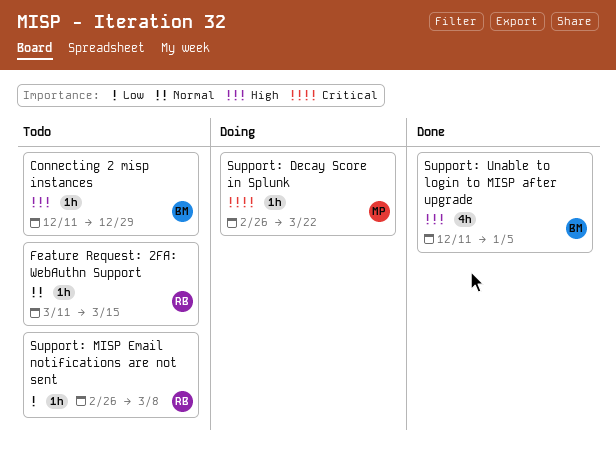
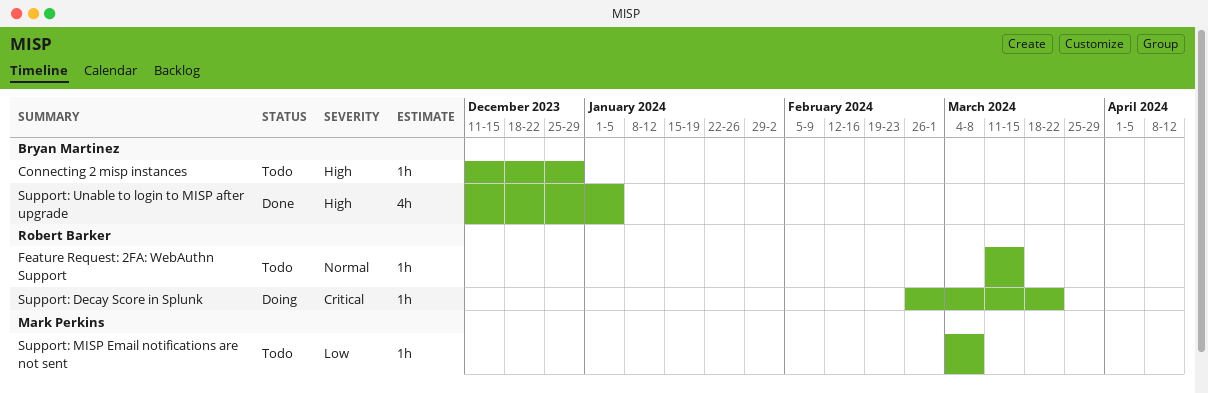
Support: Decay Score in Splunk, owner: Mark Perkins -> Robert Barker
Support: MISP Email notifications are not sent, owner: Robert Barker -> Mark Perkins
Support: MISP Email notifications are not sent, start: Feb 26 -> Mar 4

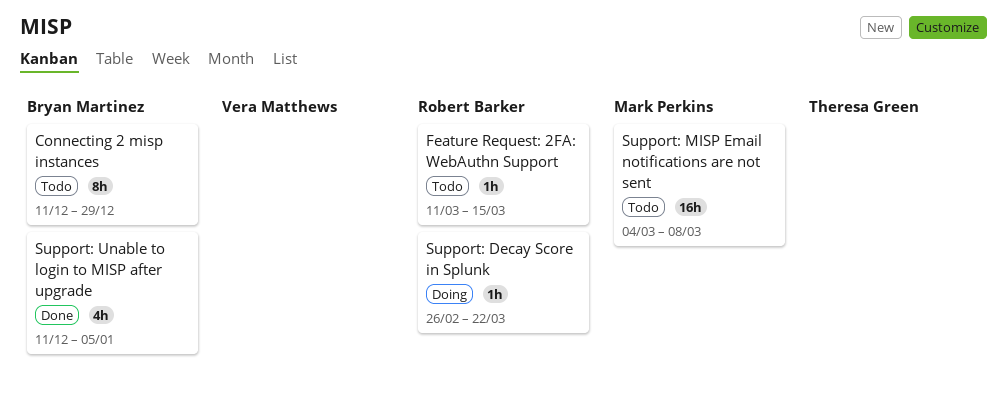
Connecting 2 misp instances, estimate: 1h -> 8h
Support: MISP Email notifications are not sent, estimate: 1h -> 16h

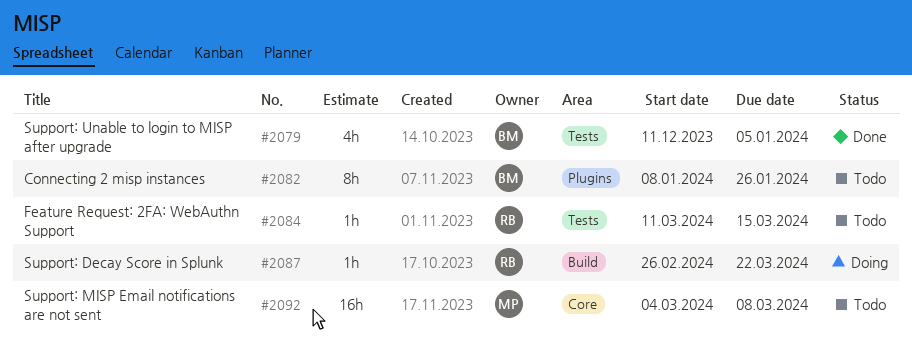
Connecting 2 misp instances, start: Dec 11 -> Jan 8
Connecting 2 misp instances, due: Dec 29 -> Jan 26

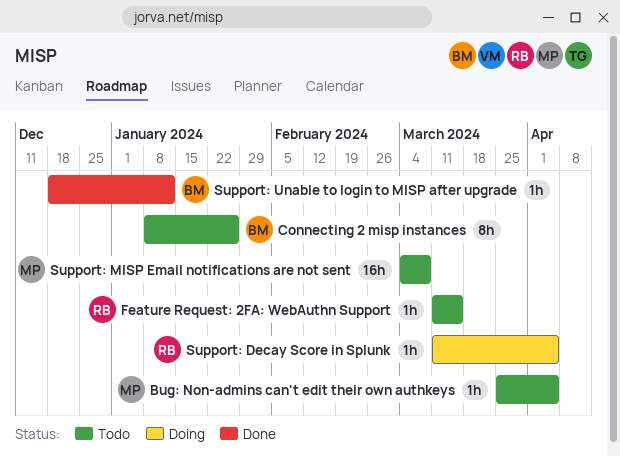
Bug: Non-admins can't edit their own authkeys: none -> present
Support: Decay Score in Splunk, start: Feb 26 -> Mar 11
Support: Decay Score in Splunk, due: Mar 22 -> Apr 5
Support: Unable to login to MISP after upgrade, estimate: 4h -> 1h
Support: Unable to login to MISP after upgrade, start: Dec 11 -> Dec 18
Support: Unable to login to MISP after upgrade, due: Jan 5 -> Jan 12

